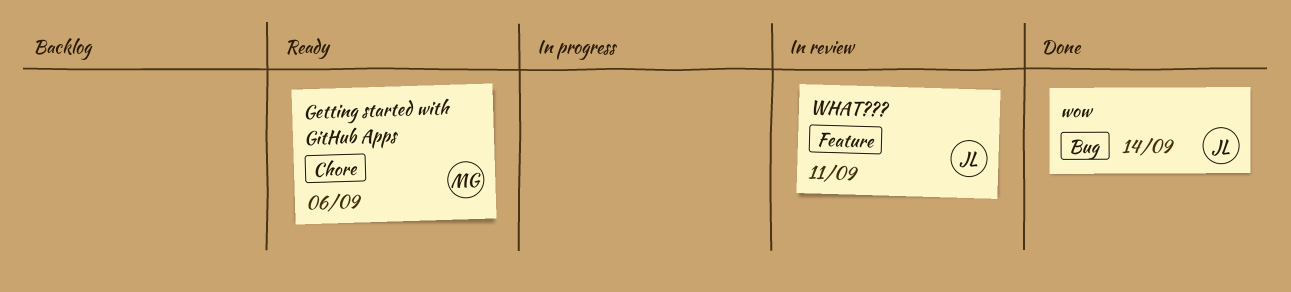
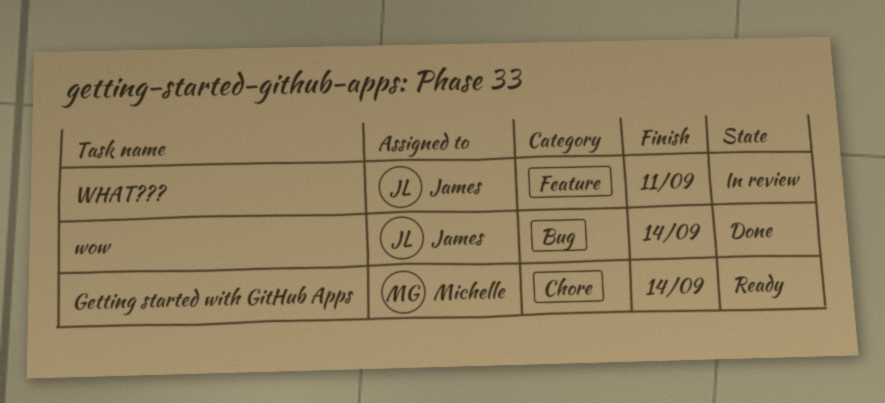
Getting started with GitHub Apps, due: Sep 6 -> Sep 14

